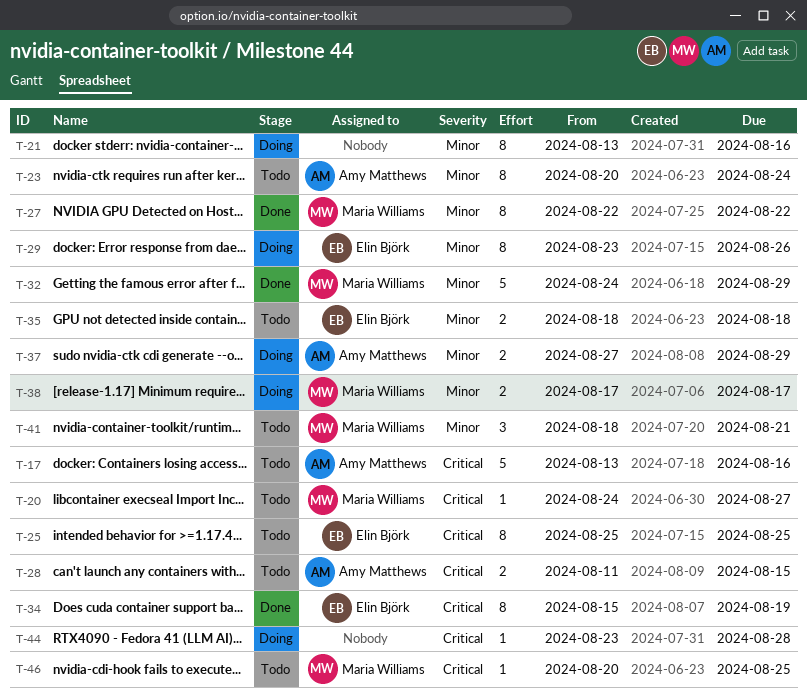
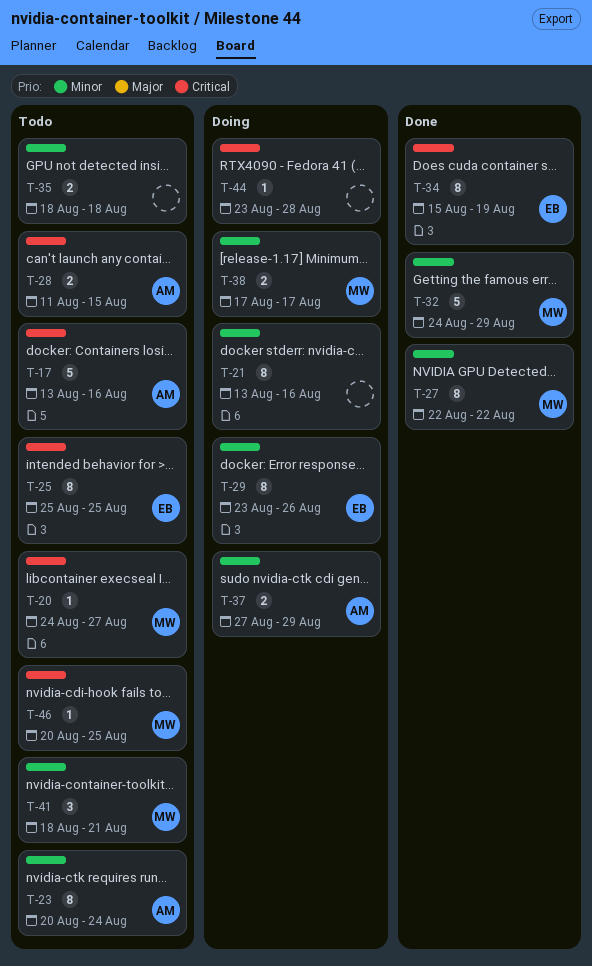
T-35, owner: Elin Björk -> none

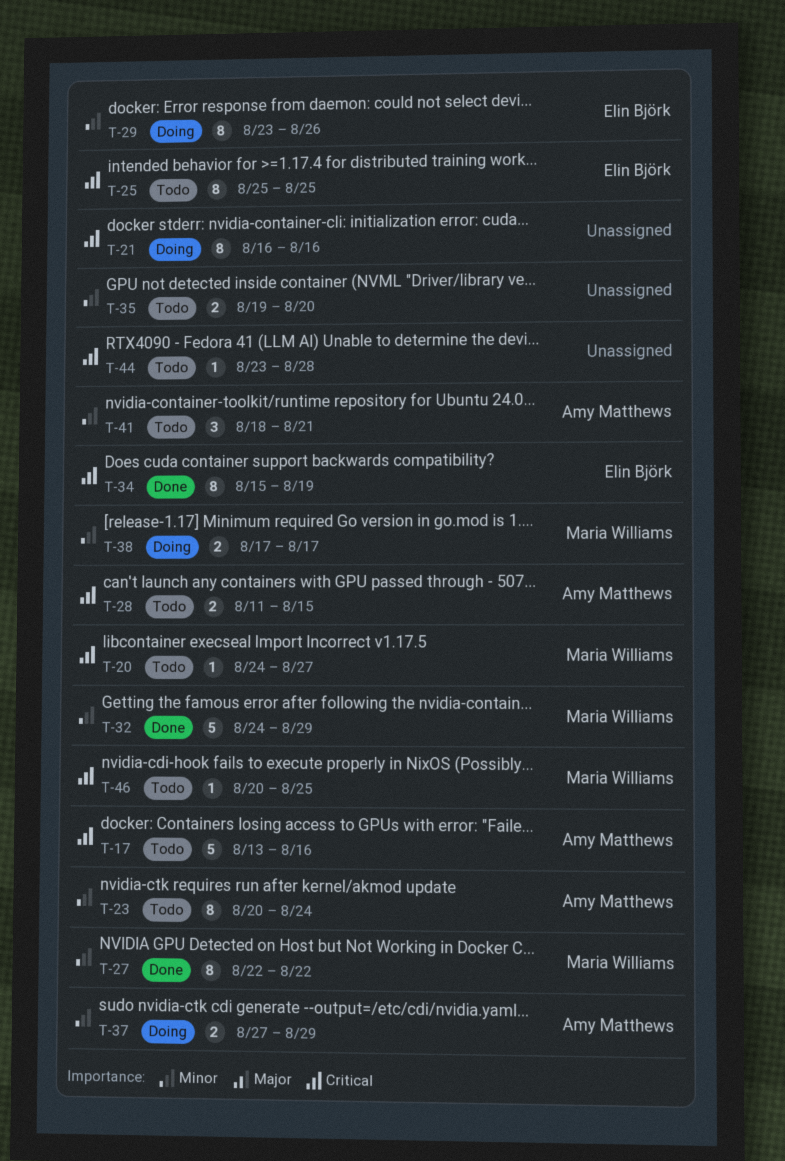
T-21, priority: Minor -> Critical
T-21, start: Aug 13 -> Aug 16
T-35, start: Aug 18 -> Aug 19
T-35, due: Aug 18 -> Aug 20
T-41, owner: Maria Williams -> Amy Matthews
T-44, status: Doing -> Todo

